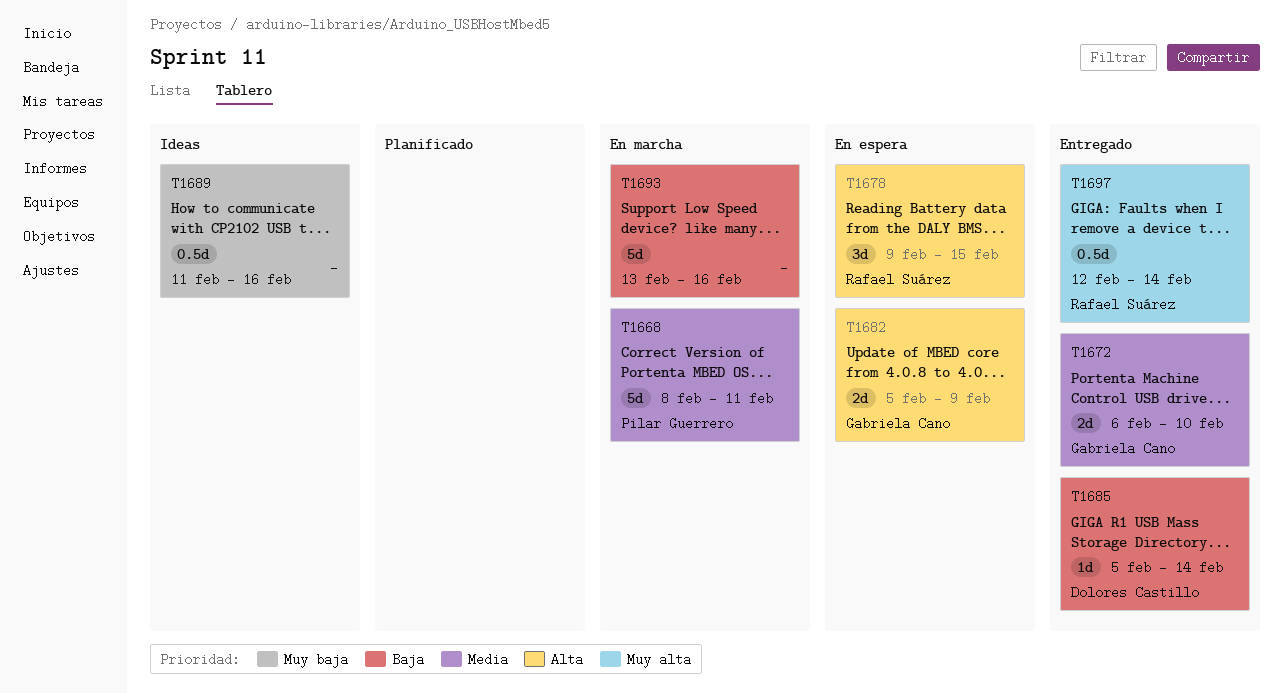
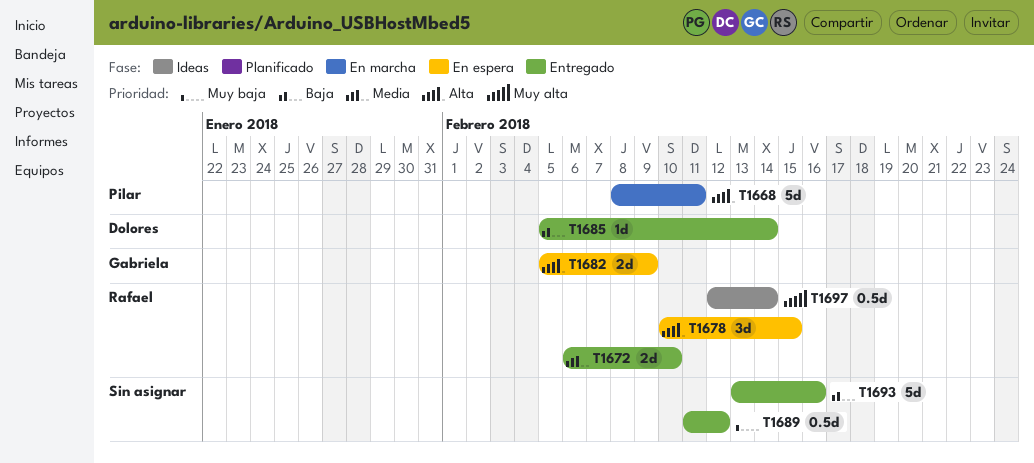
T1668, priority: Media -> Alta
T1672, owner: Gabriela Cano -> Rafael Suárez
T1678, start: Feb 9 -> Feb 10
T1689, status: Ideas -> Entregado
T1689, due: Feb 16 -> Feb 12
T1693, status: En marcha -> Entregado
T1697, status: Entregado -> Ideas

